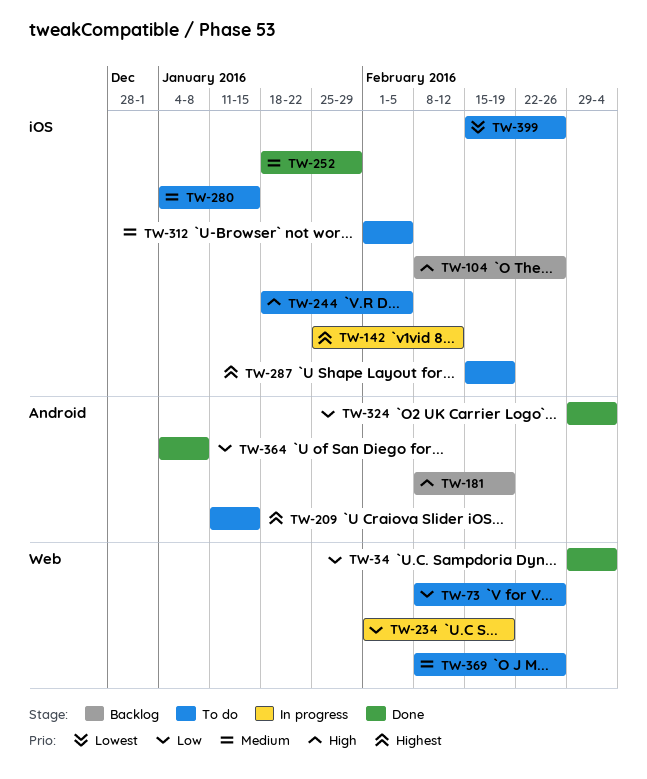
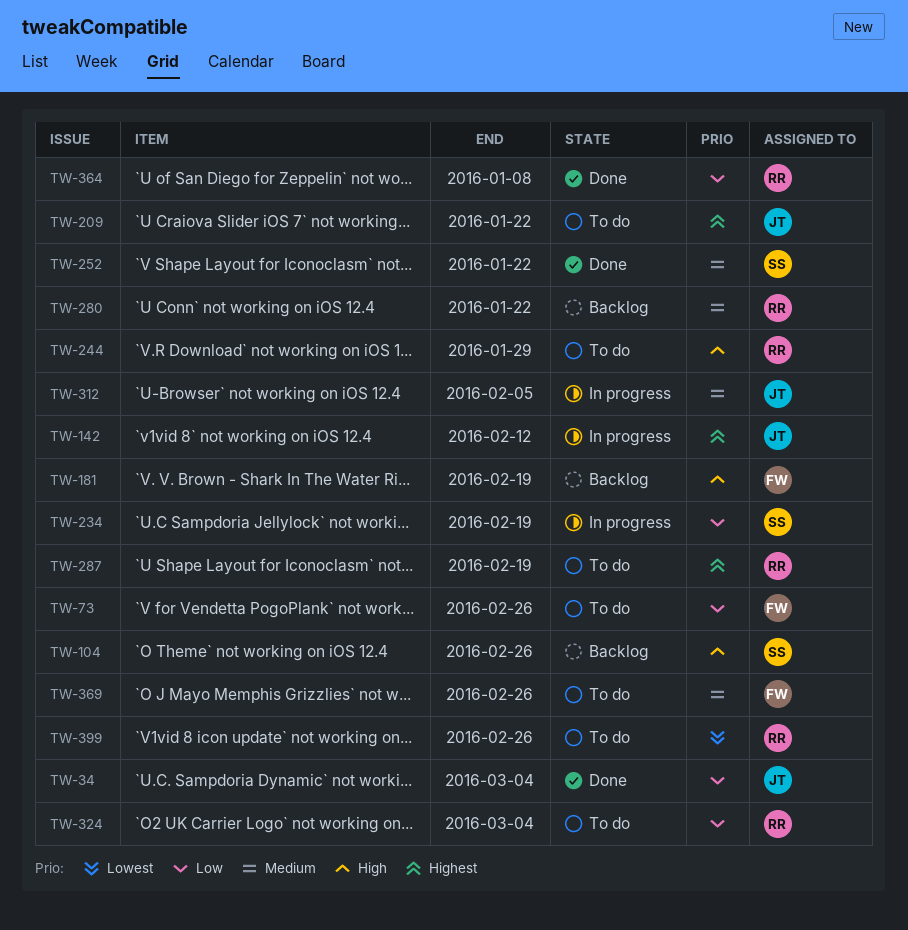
TW-209, due: Jan 15 -> Jan 22
TW-244, due: Feb 5 -> Jan 29
TW-252, due: Jan 29 -> Jan 22
TW-280, status: To do -> Backlog
TW-280, due: Jan 15 -> Jan 22
TW-312, status: To do -> In progress
TW-324, status: Done -> To do

